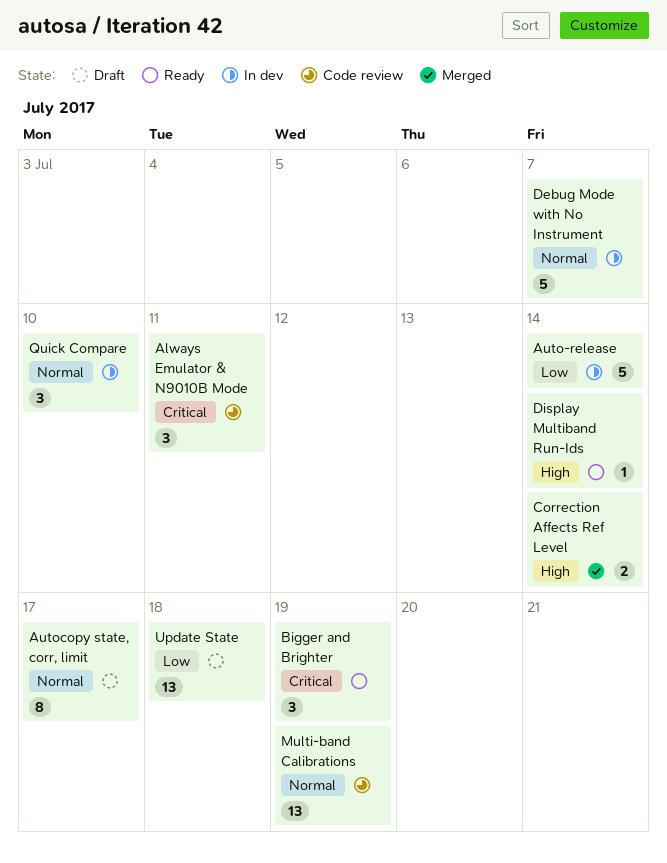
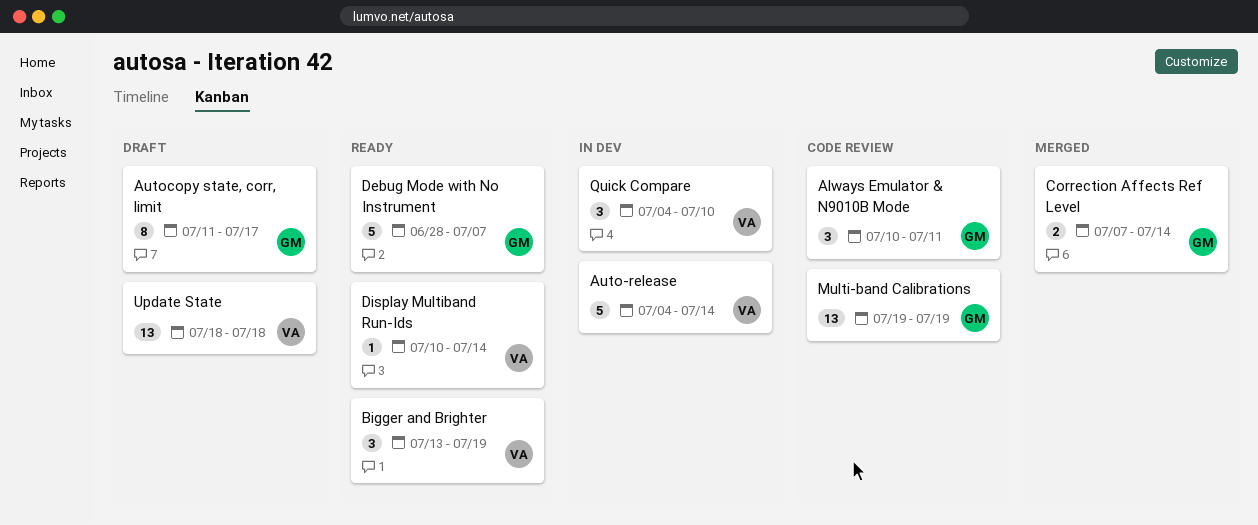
Debug Mode with No Instrument, status: In dev -> Ready

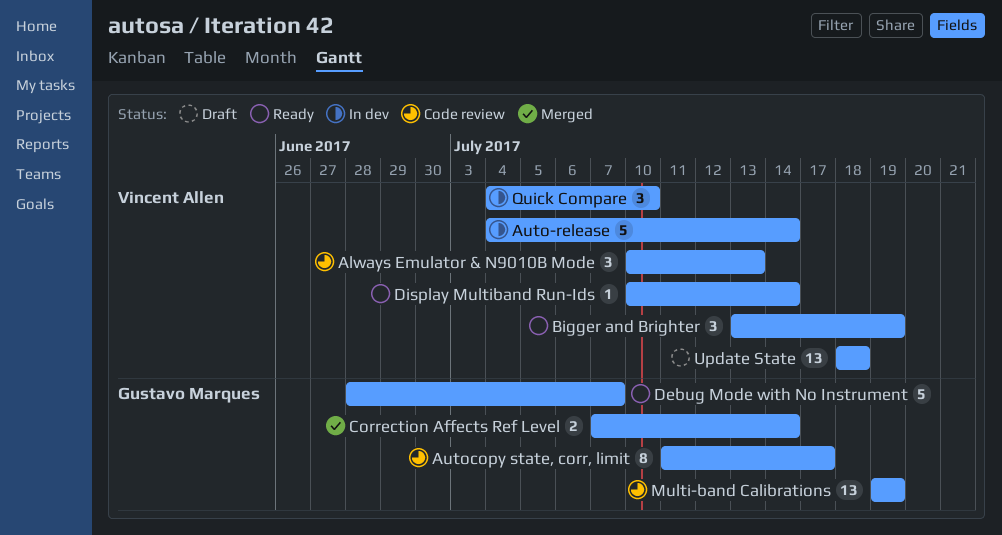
Always Emulator & N9010B Mode, owner: Gustavo Marques -> Vincent Allen
Always Emulator & N9010B Mode, due: Jul 11 -> Jul 13
Autocopy state, corr, limit, status: Draft -> Code review

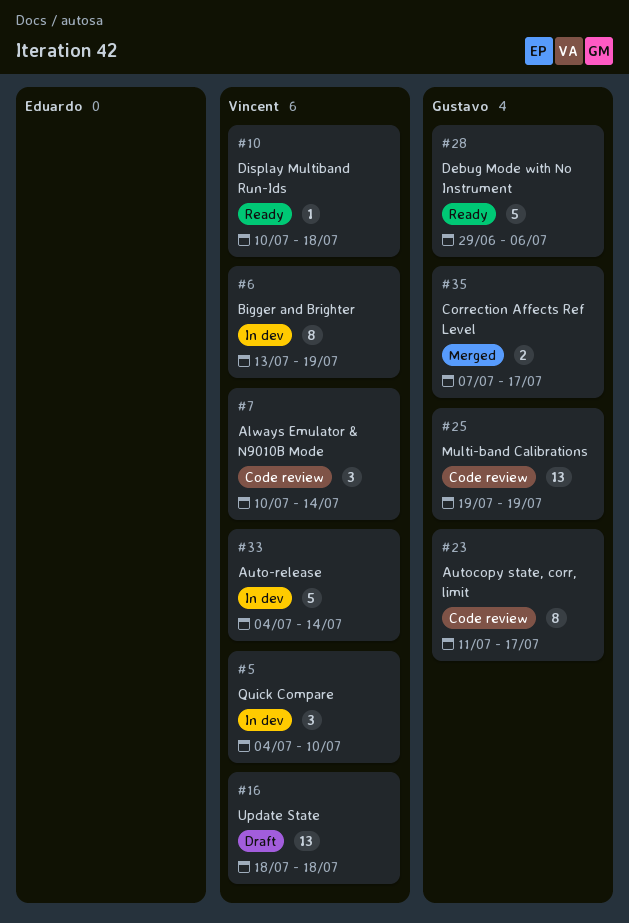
Always Emulator & N9010B Mode, due: Jul 13 -> Jul 14
Bigger and Brighter, status: Ready -> In dev
Bigger and Brighter, estimate: 3 -> 8
Correction Affects Ref Level, due: Jul 14 -> Jul 17
Debug Mode with No Instrument, start: Jun 28 -> Jun 29
Debug Mode with No Instrument, due: Jul 7 -> Jul 6
Display Multiband Run-Ids, due: Jul 14 -> Jul 18

